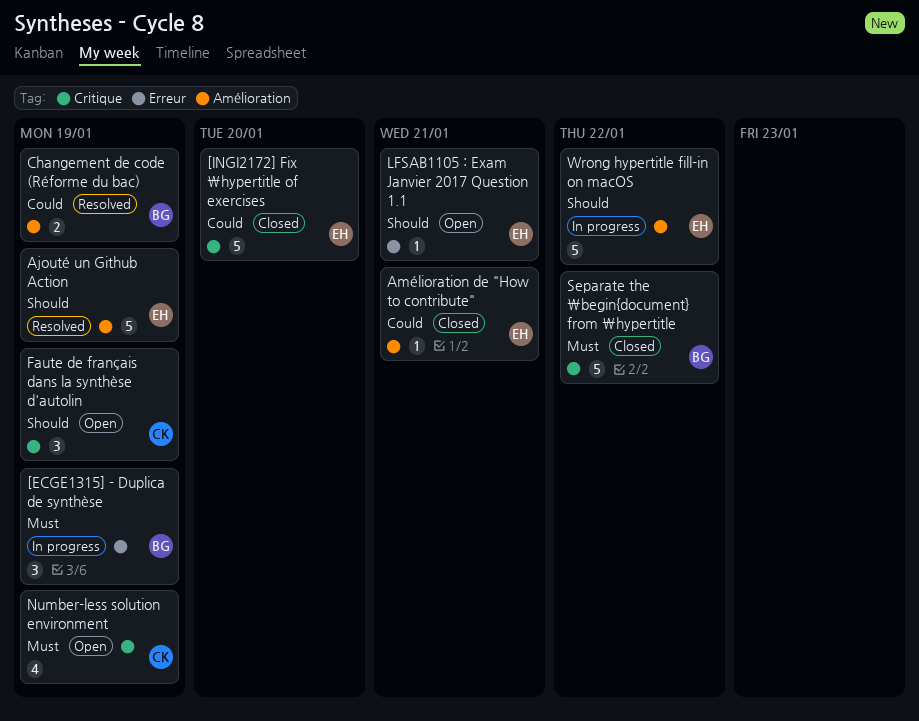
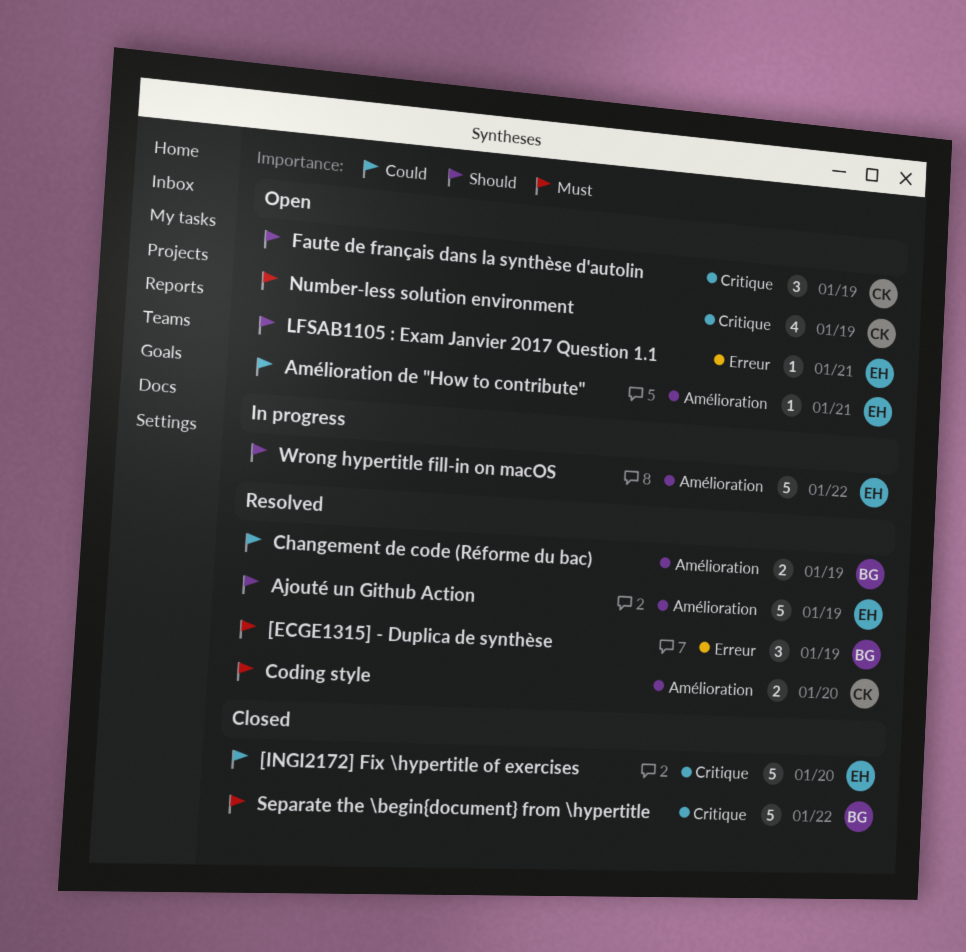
[ECGE1315] - Duplica de synthèse, status: In progress -> Resolved
Amélioration de "How to contribute", status: Closed -> Open
Coding style: none -> present

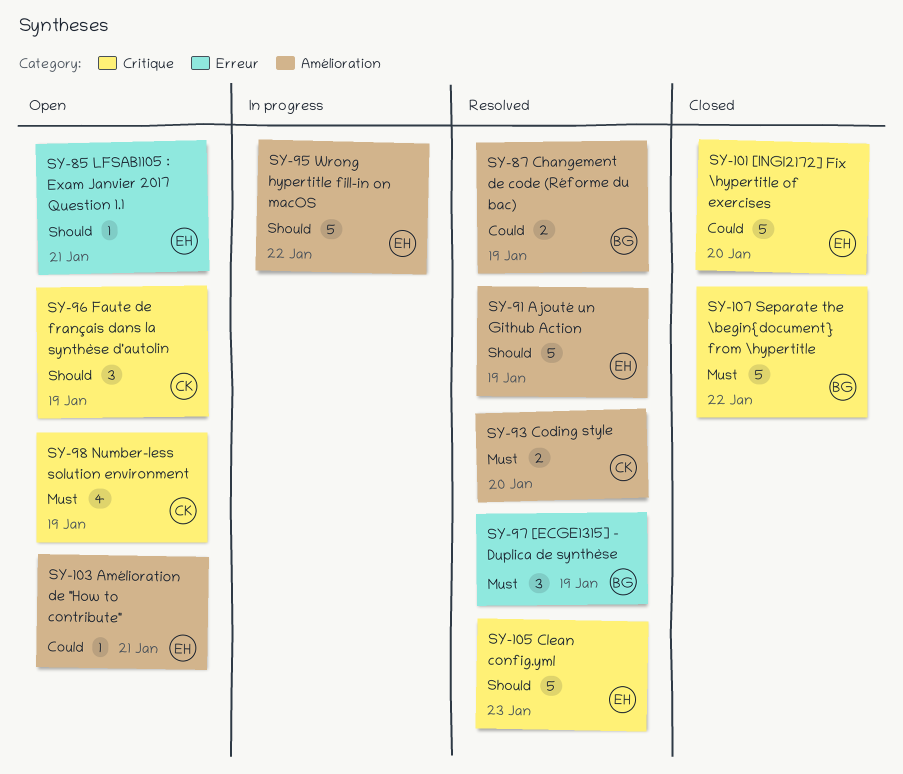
Clean config.yml: none -> present

